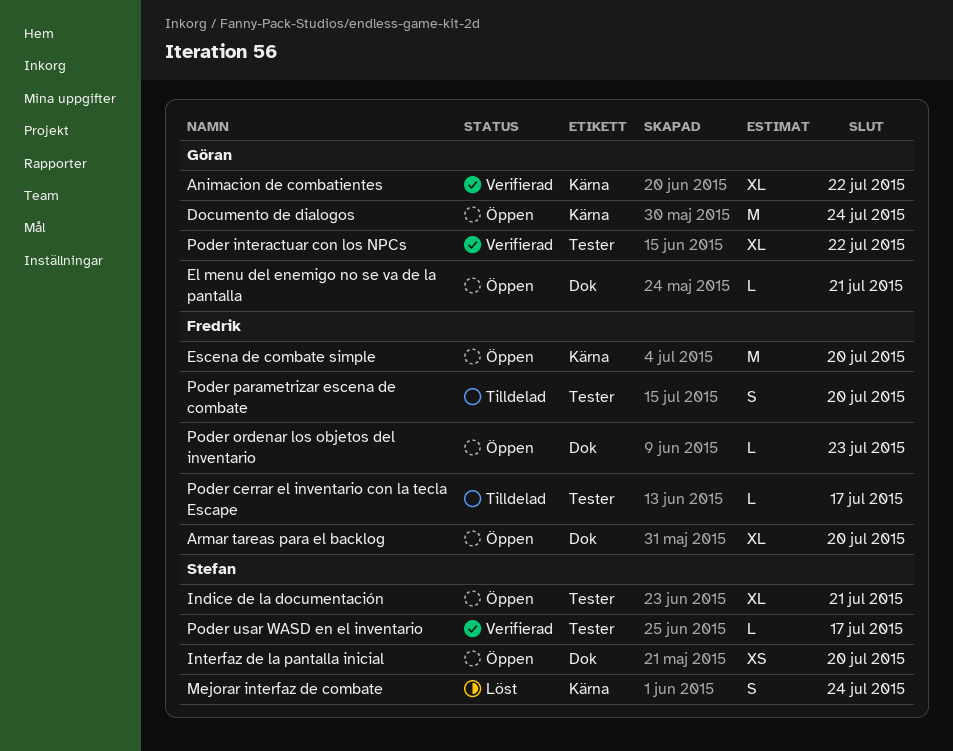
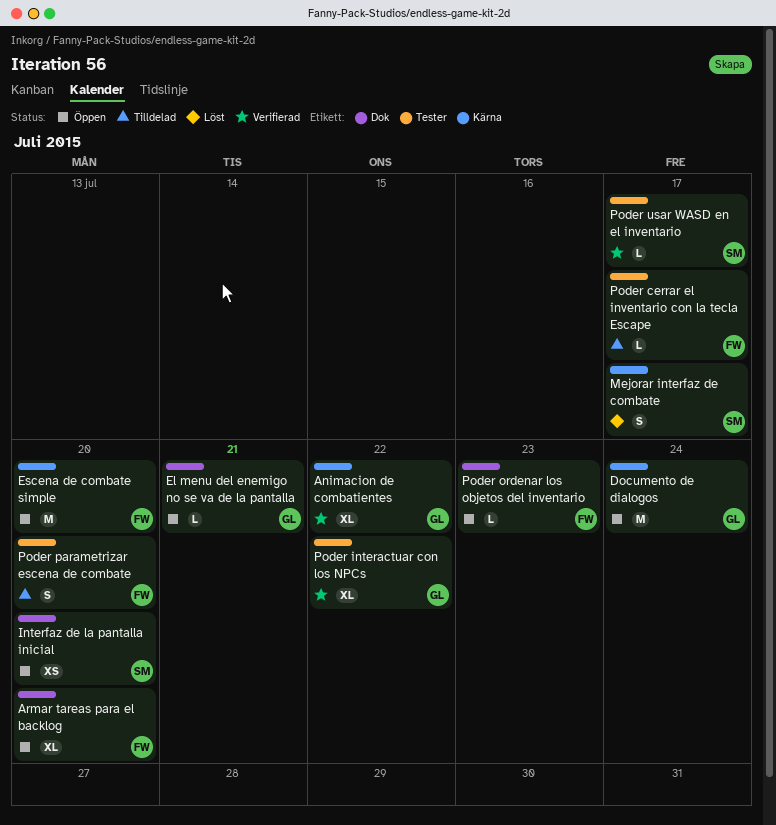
Indice de la documentación: present -> none
Mejorar interfaz de combate, due: Jul 24 -> Jul 17

